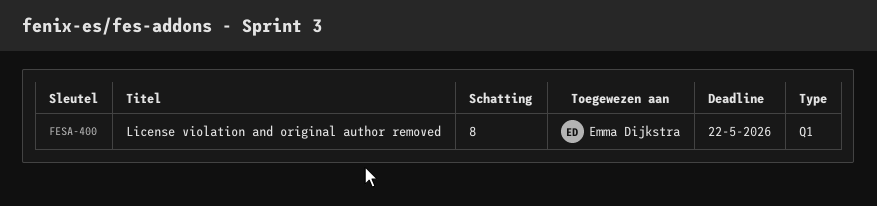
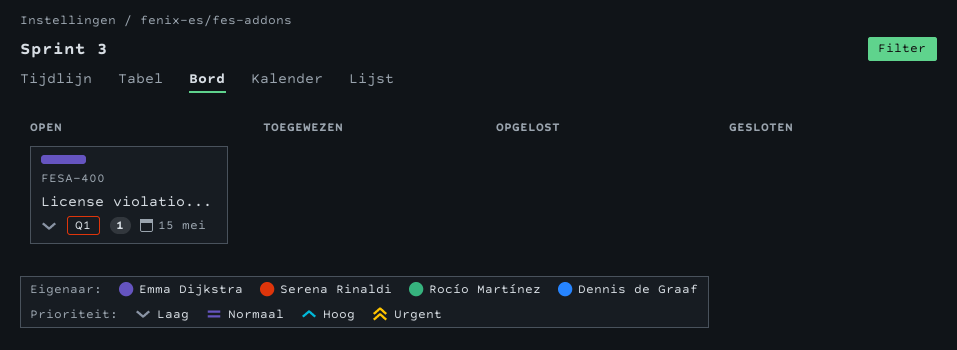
FESA-400, estimate: 8 -> 1
FESA-400, due: May 22 -> May 15

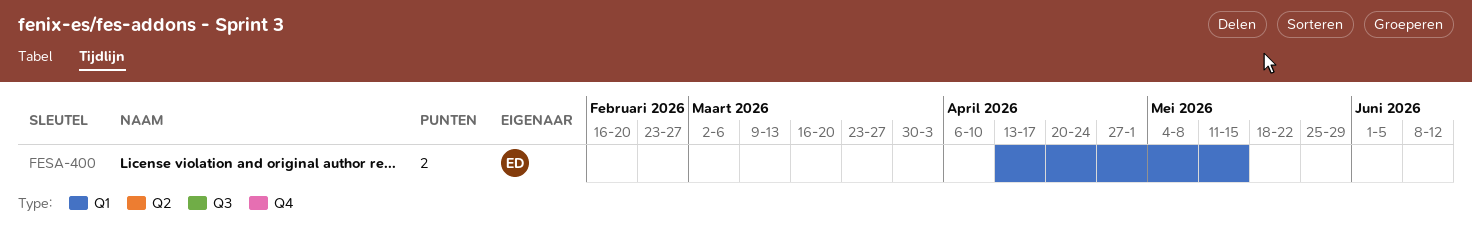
FESA-400, estimate: 1 -> 2

